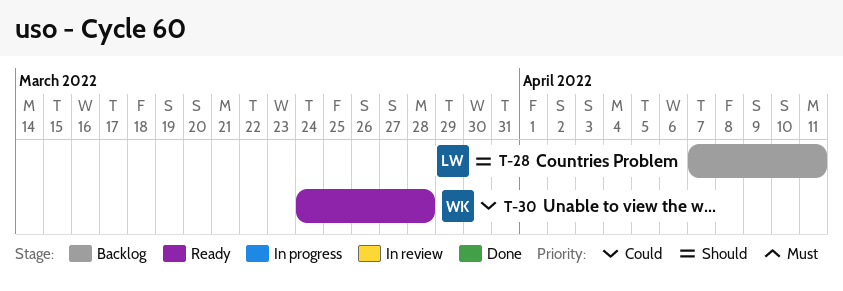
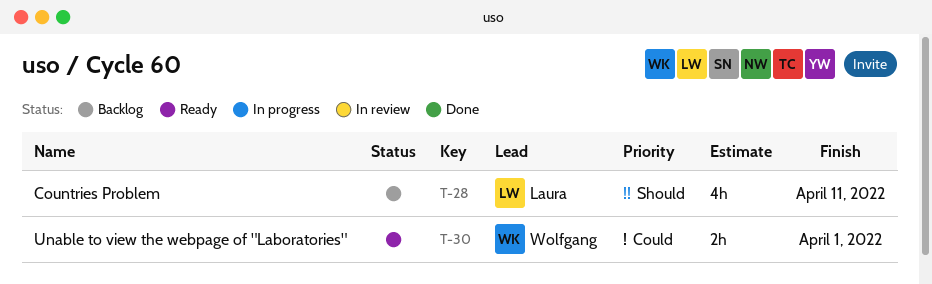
T-30, due: Mar 28 -> Apr 1

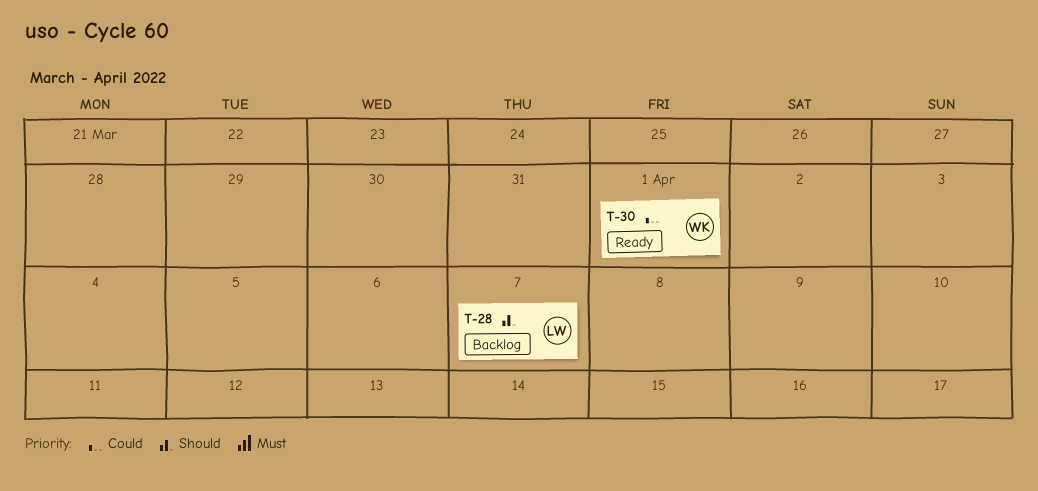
T-28, due: Apr 11 -> Apr 7

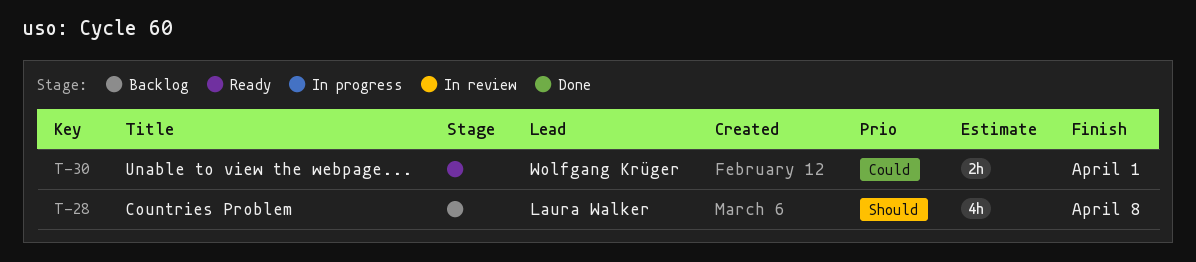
T-28, due: Apr 7 -> Apr 8

